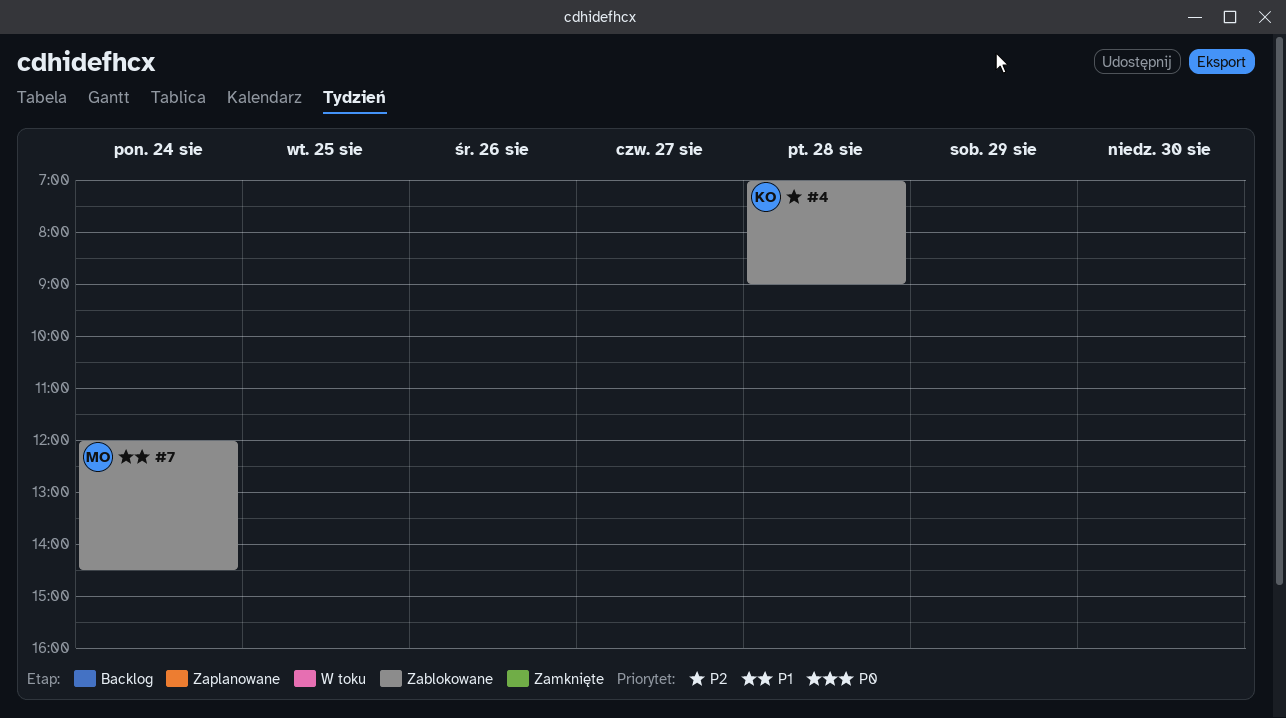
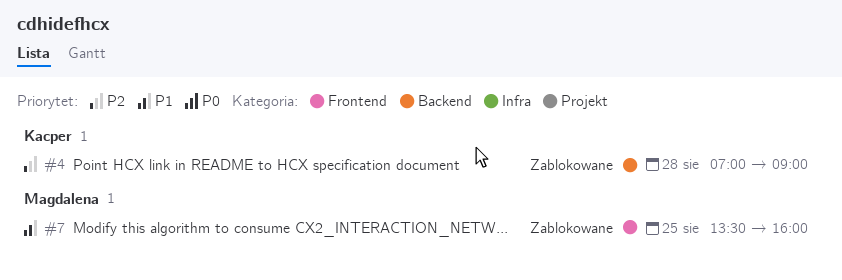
#7, day: Aug 24 -> Aug 25
#7, begins: 12:00 -> 13:30
#7, ends: 14:30 -> 16:00

